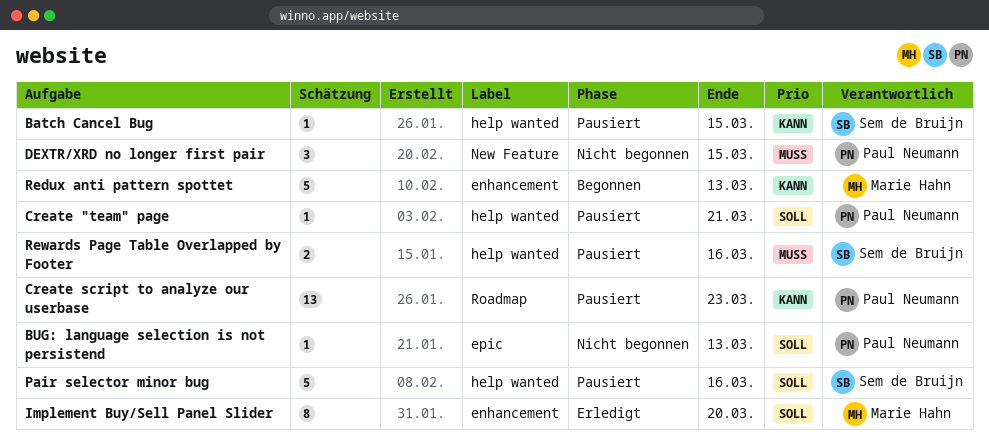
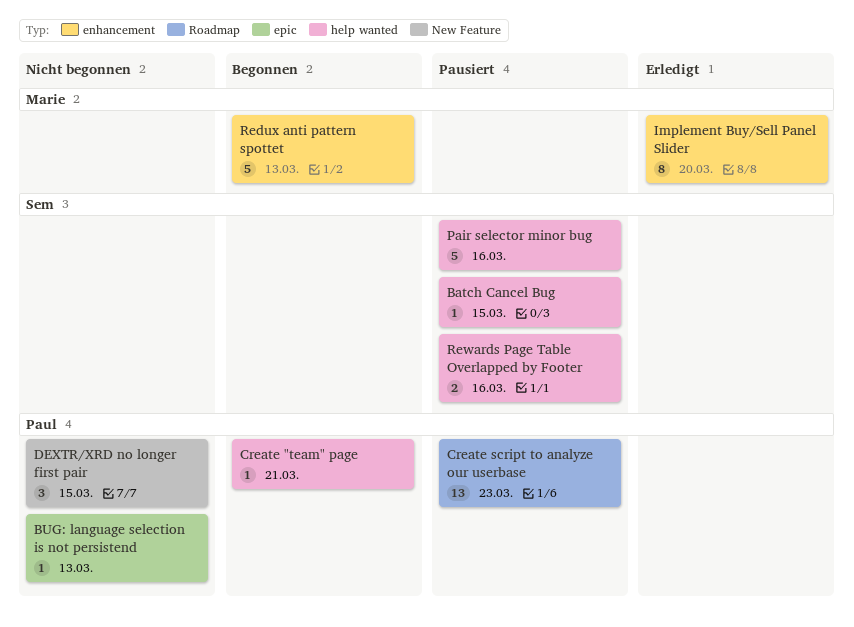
Create "team" page, status: Pausiert -> Begonnen

